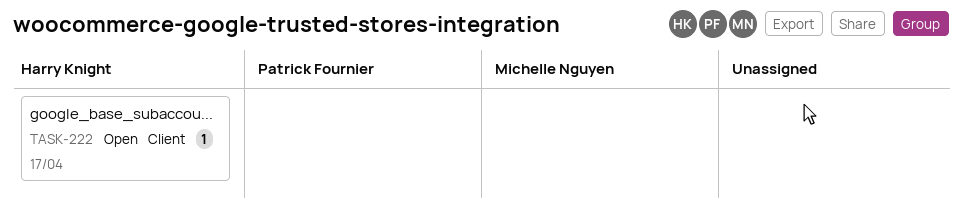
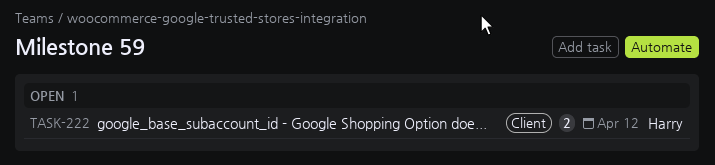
TASK-222, estimate: 1 -> 2
TASK-222, due: Apr 17 -> Apr 12

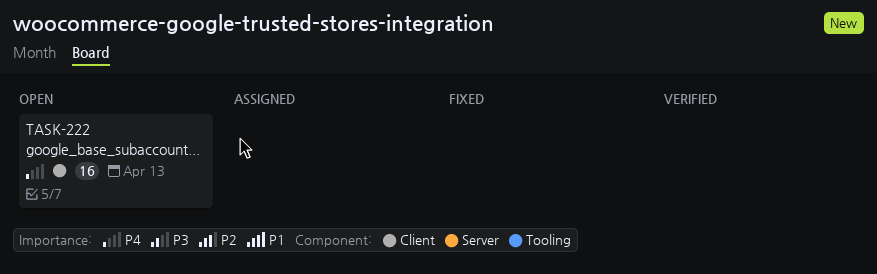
TASK-222, estimate: 2 -> 16
TASK-222, due: Apr 12 -> Apr 13

